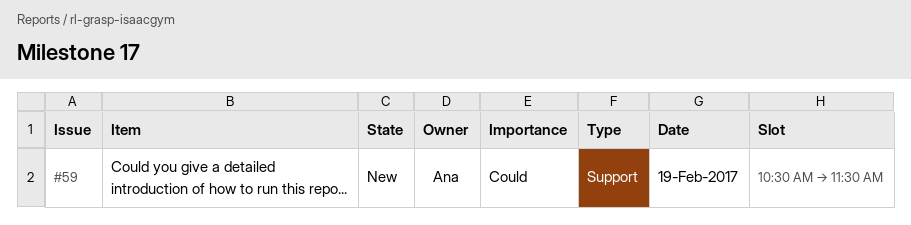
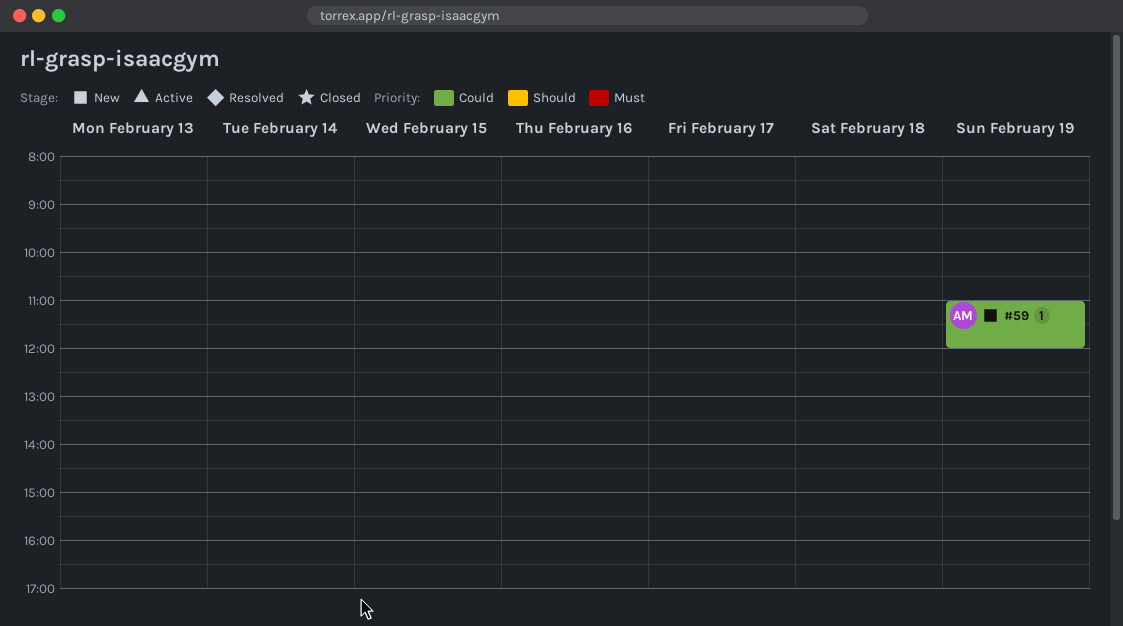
#59, begins: 10:30 -> 11:00
#59, ends: 11:30 -> 12:00

